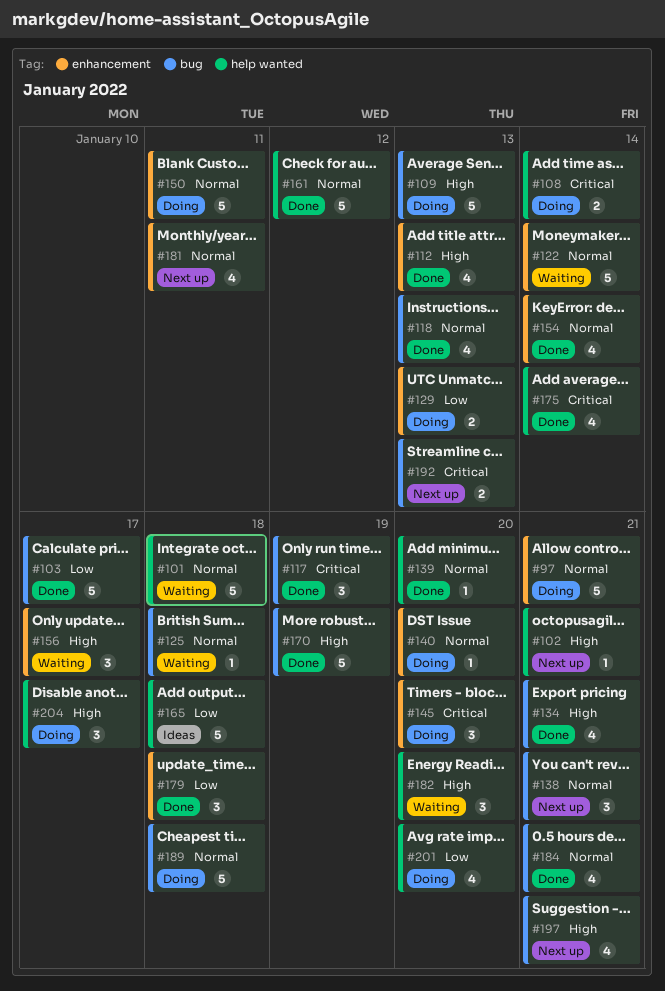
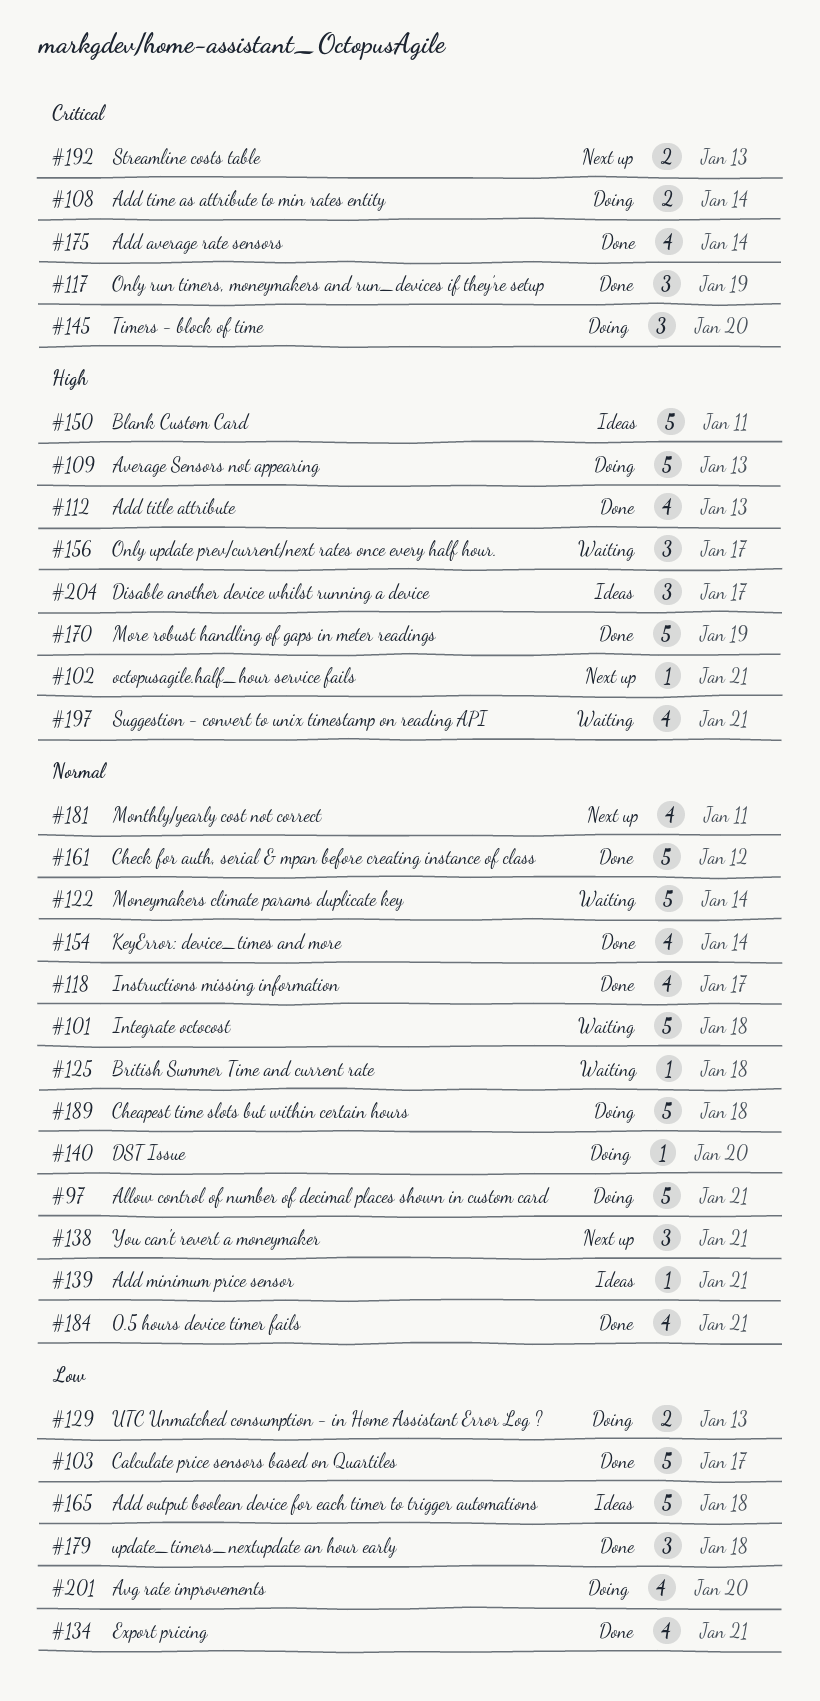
#118, due: Jan 13 -> Jan 17
#134, priority: High -> Low
#139, status: Done -> Ideas
#139, due: Jan 20 -> Jan 21
#150, status: Doing -> Ideas
#150, priority: Normal -> High
#182: present -> none
#197, status: Next up -> Waiting
#204, status: Doing -> Ideas

